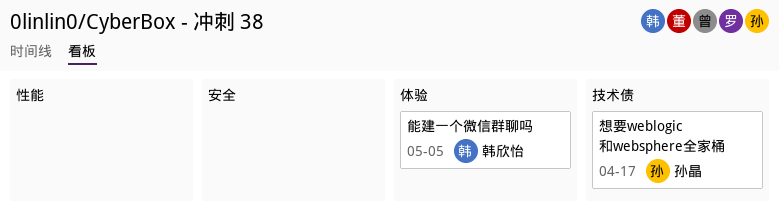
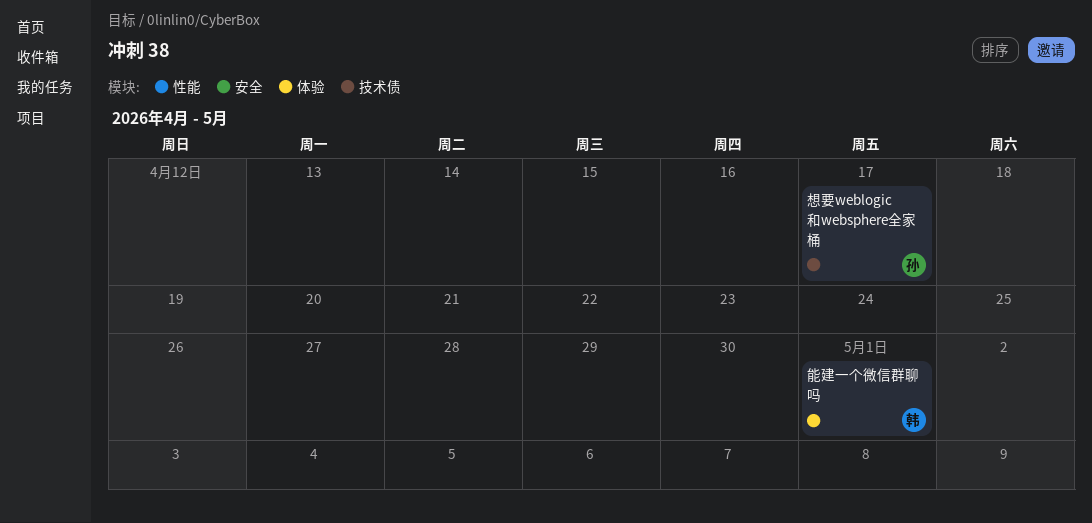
能建一个微信群聊吗, due: May 5 -> May 1

